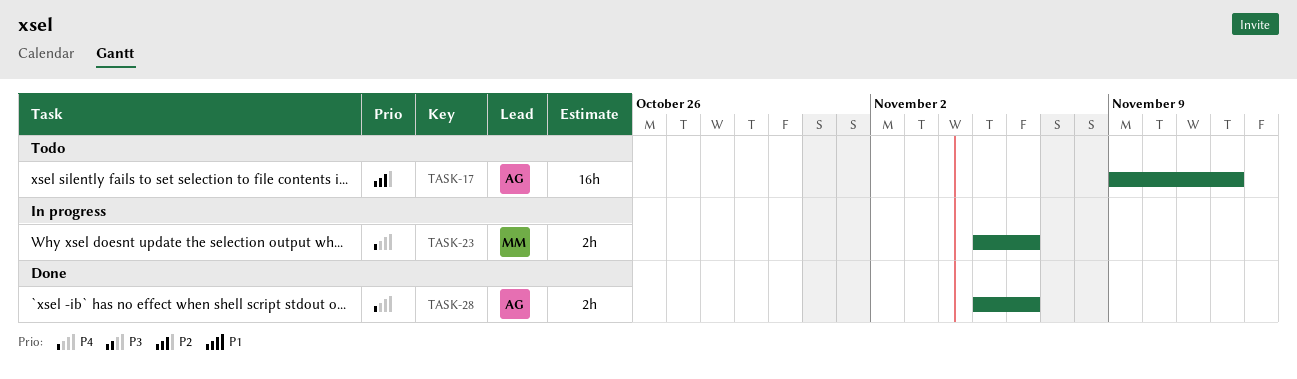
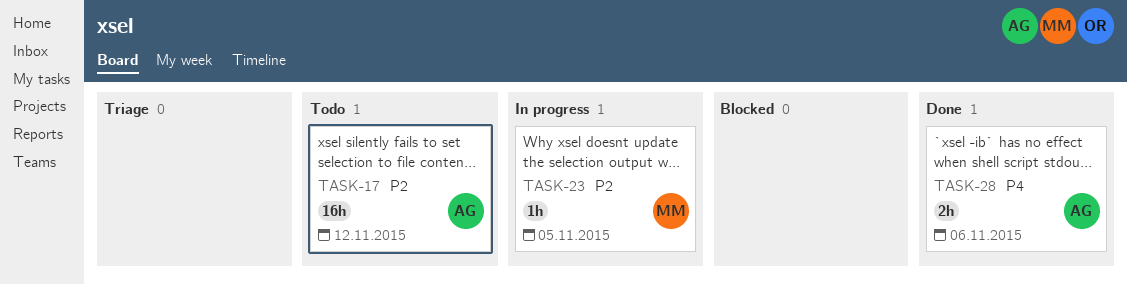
TASK-23, priority: P4 -> P2
TASK-23, estimate: 2h -> 1h
TASK-23, due: Nov 6 -> Nov 5

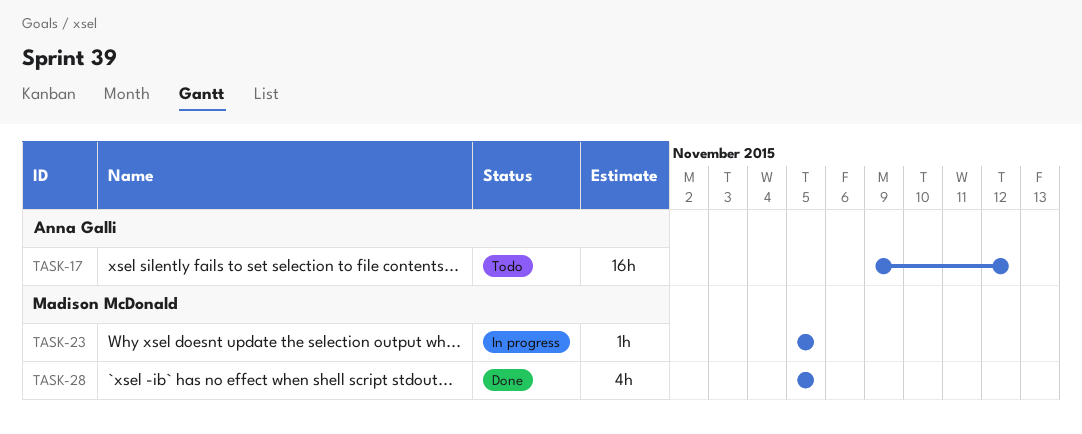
TASK-28, owner: Anna Galli -> Madison McDonald
TASK-28, estimate: 2h -> 4h
TASK-28, due: Nov 6 -> Nov 5

